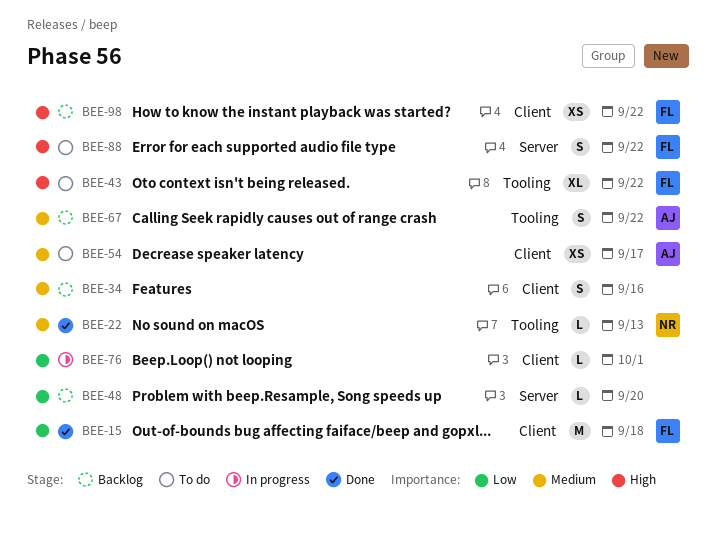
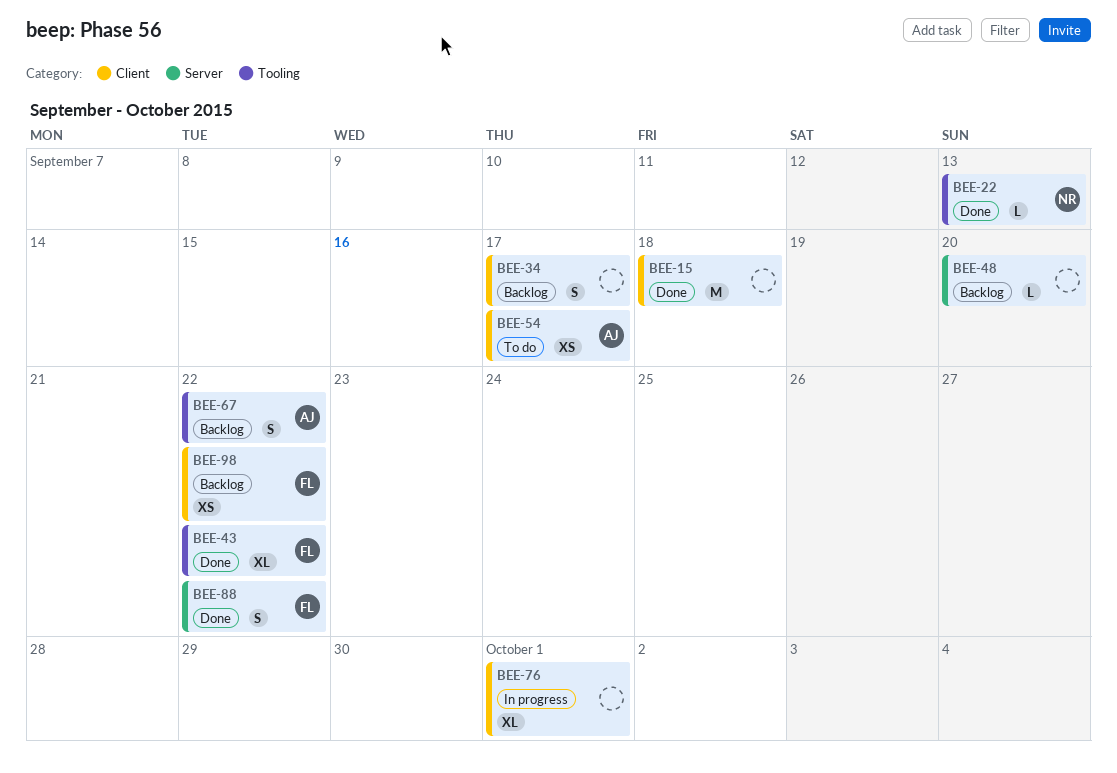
BEE-15, owner: FL -> none
BEE-34, due: Sep 16 -> Sep 17
BEE-43, status: To do -> Done
BEE-76, estimate: L -> XL
BEE-88, status: To do -> Done

